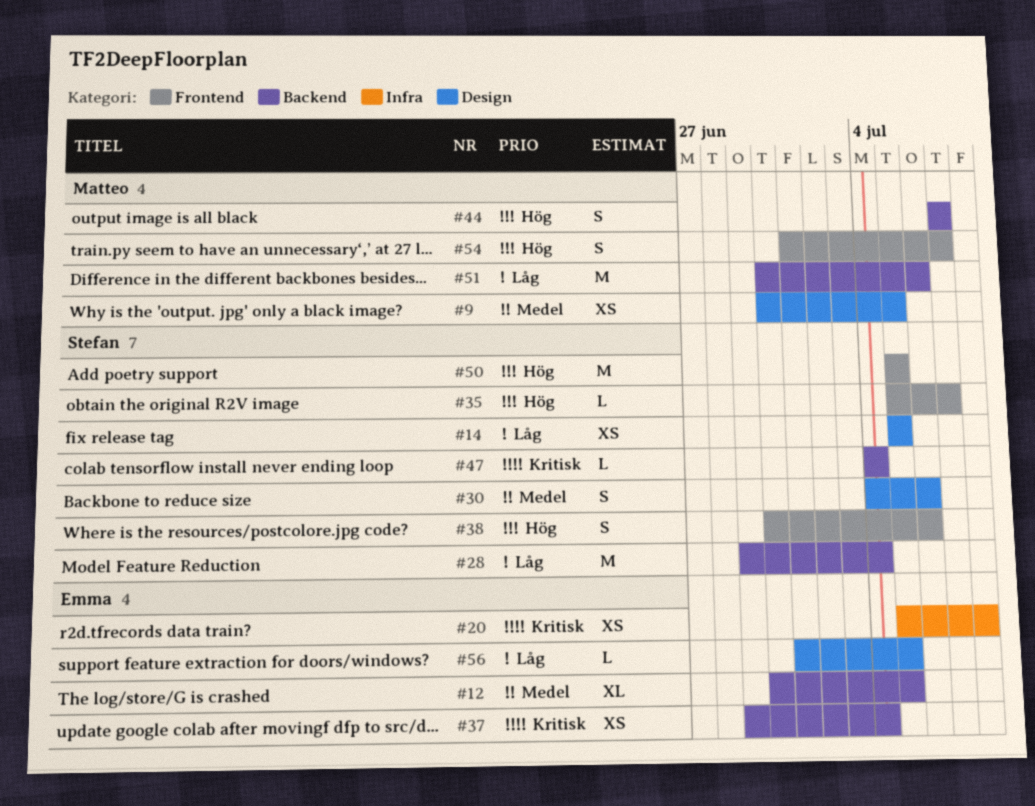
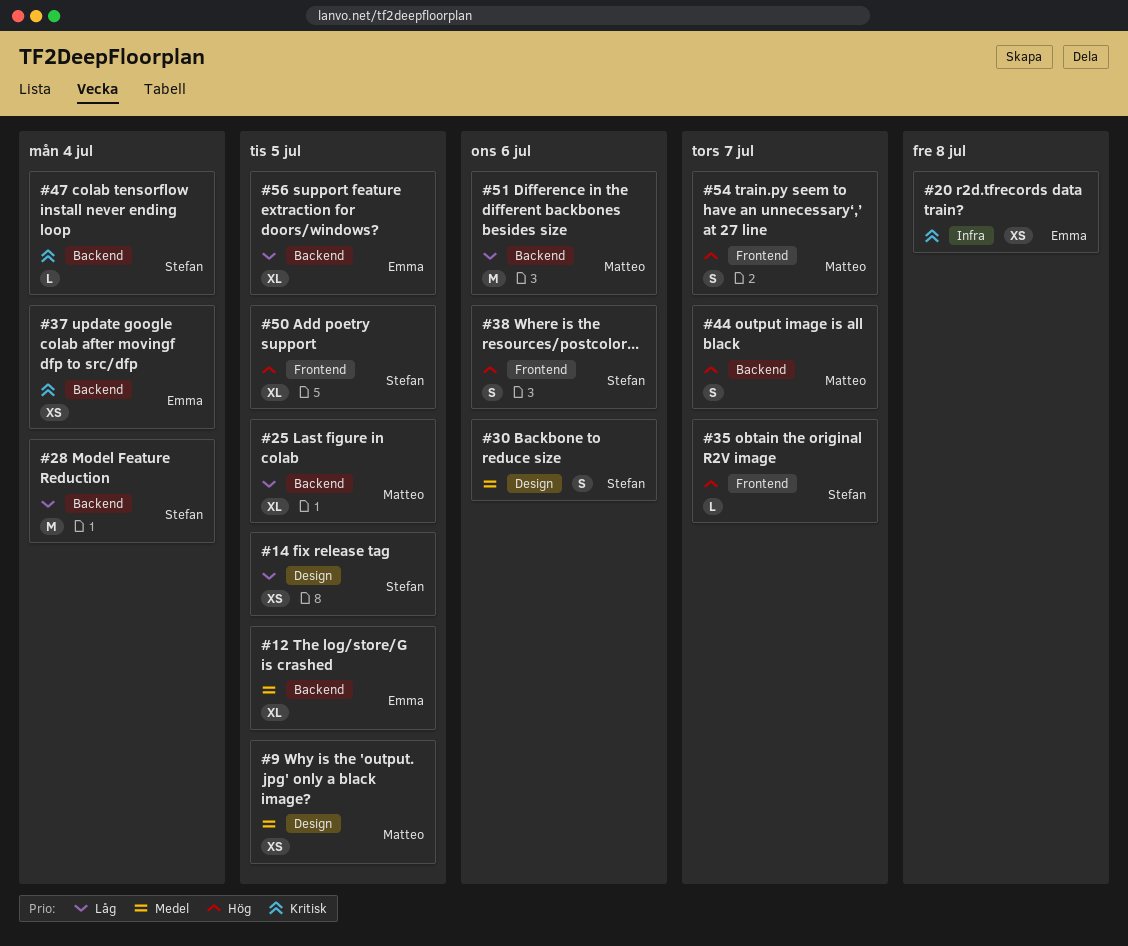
#25: none -> present
#50, estimate: M -> XL
#56, label: Design -> Backend
#56, estimate: L -> XL

